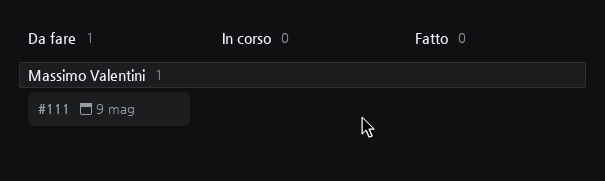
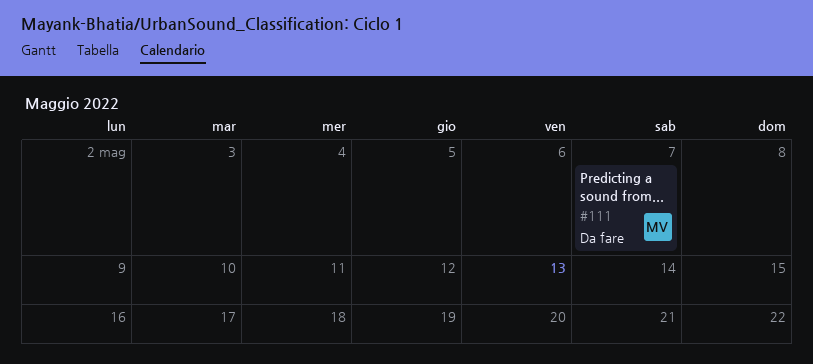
#111, due: May 9 -> May 7

